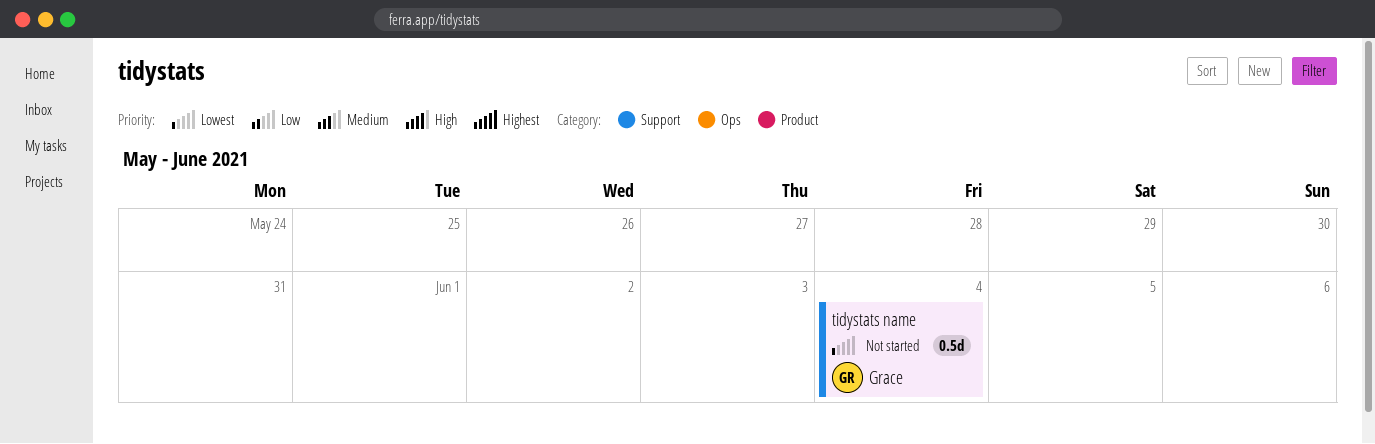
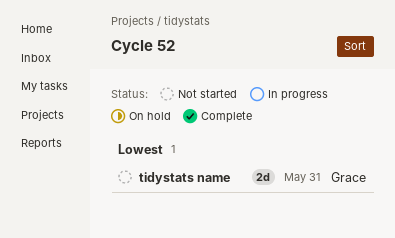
tidystats name, estimate: 0.5d -> 2d
tidystats name, due: Jun 4 -> May 31

